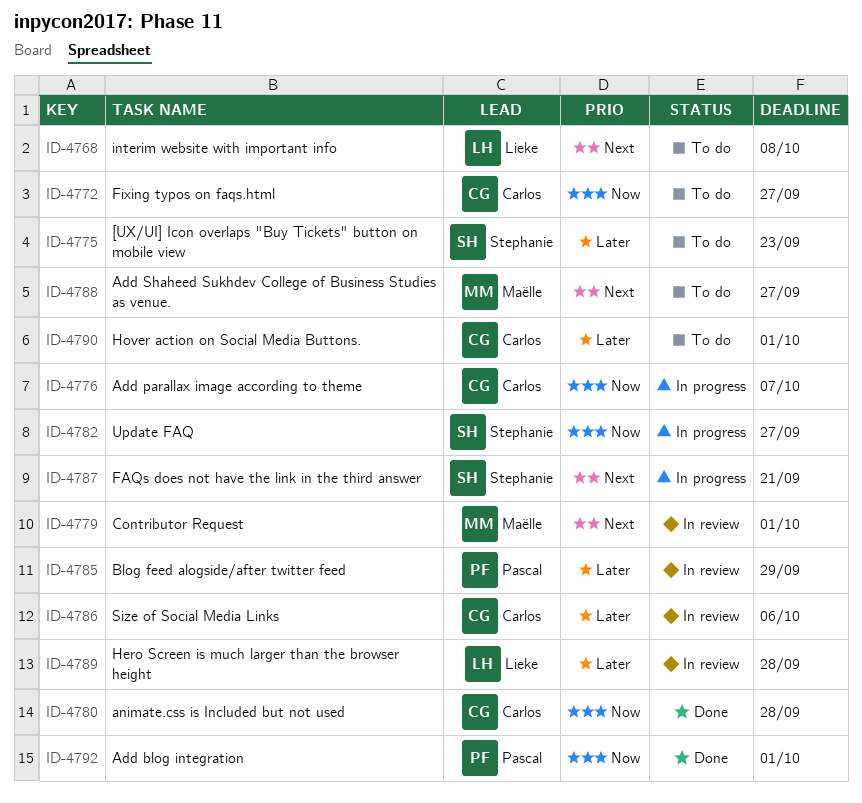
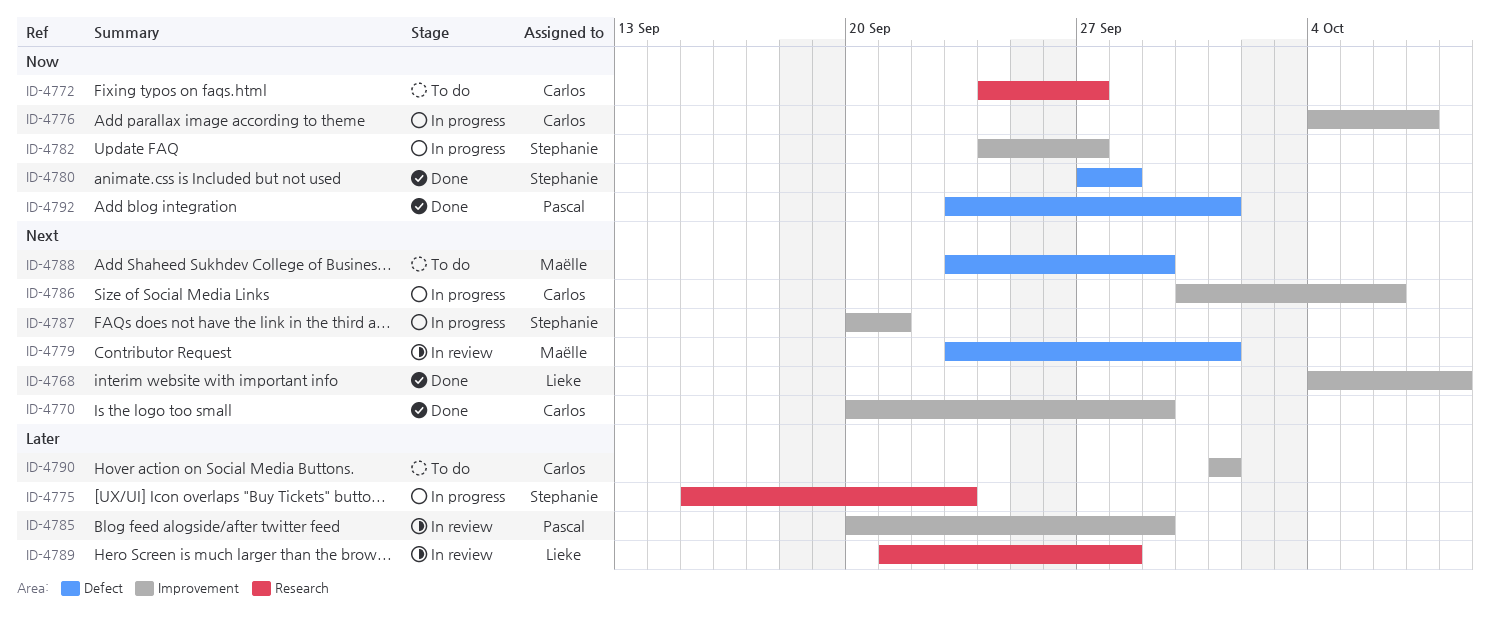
ID-4768, status: To do -> Done
ID-4770: none -> present
ID-4775, status: To do -> In progress
ID-4780, owner: Carlos -> Stephanie
ID-4786, status: In review -> In progress
ID-4786, priority: Later -> Next
ID-4788, due: Sep 27 -> Sep 29

